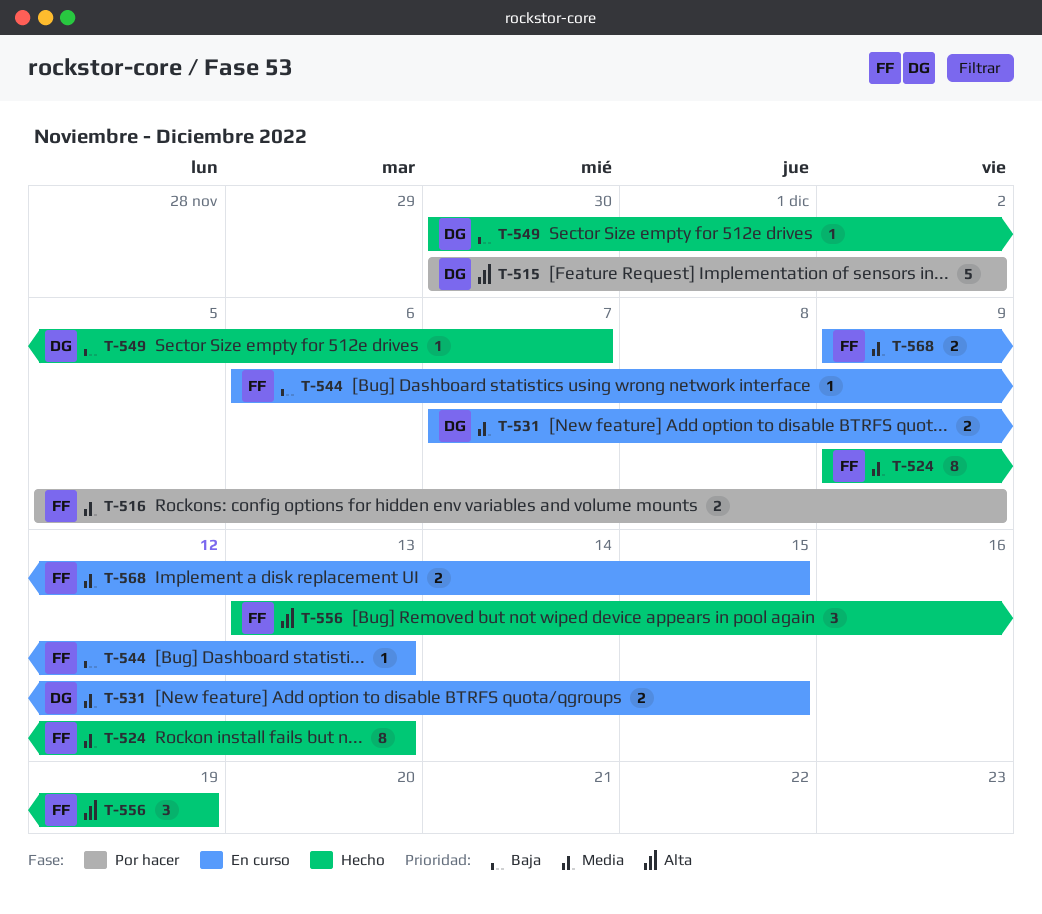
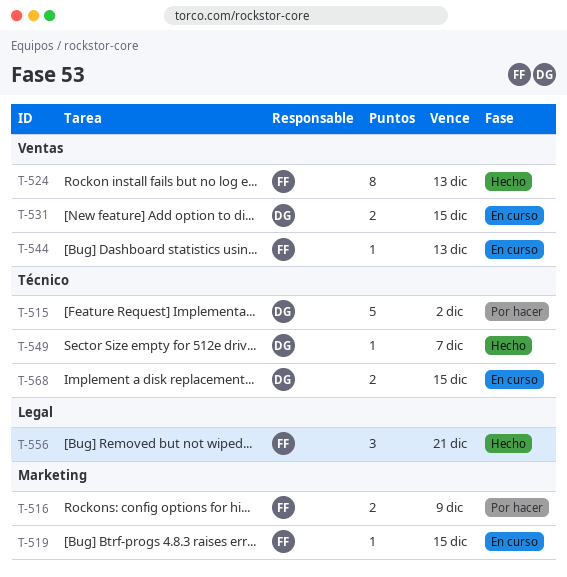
T-519: none -> present
T-556, due: Dec 19 -> Dec 21
T-568, owner: FF -> DG

